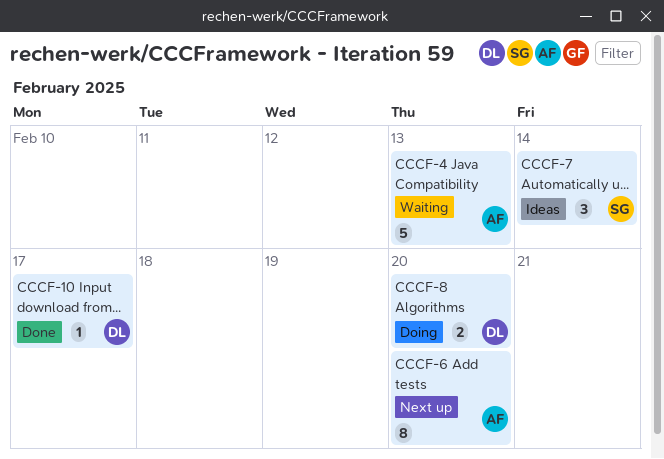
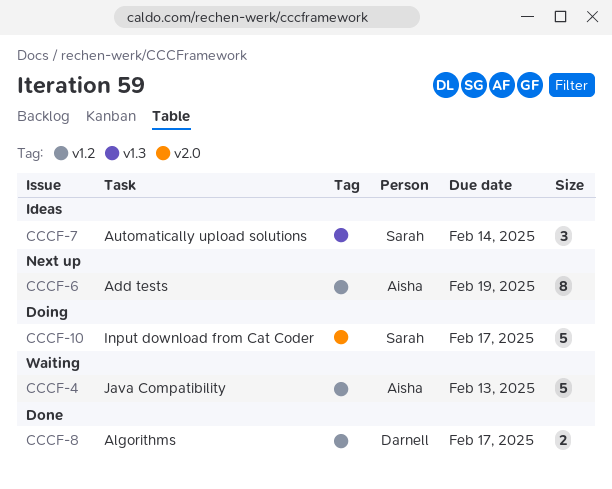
CCCF-6, due: Feb 20 -> Feb 19
CCCF-8, status: Doing -> Done
CCCF-8, due: Feb 20 -> Feb 17
CCCF-10, status: Done -> Doing
CCCF-10, owner: Darnell -> Sarah
CCCF-10, estimate: 1 -> 5

